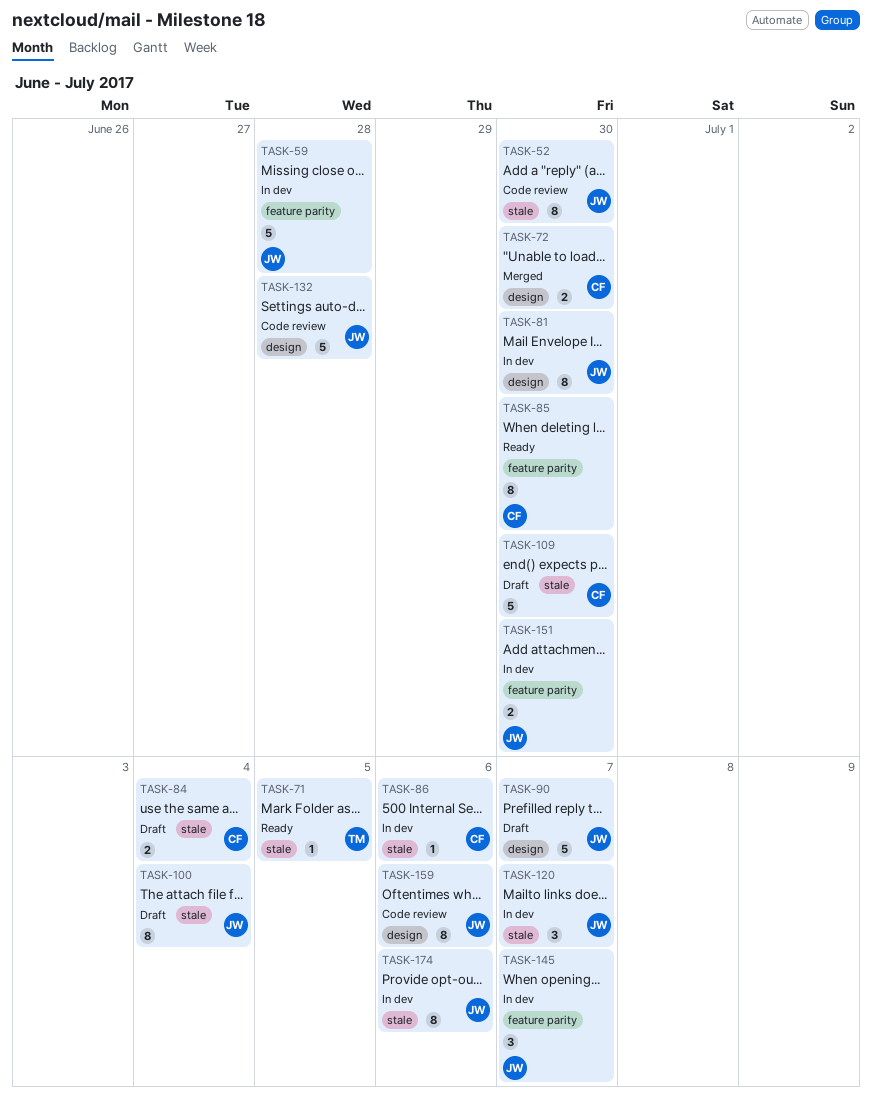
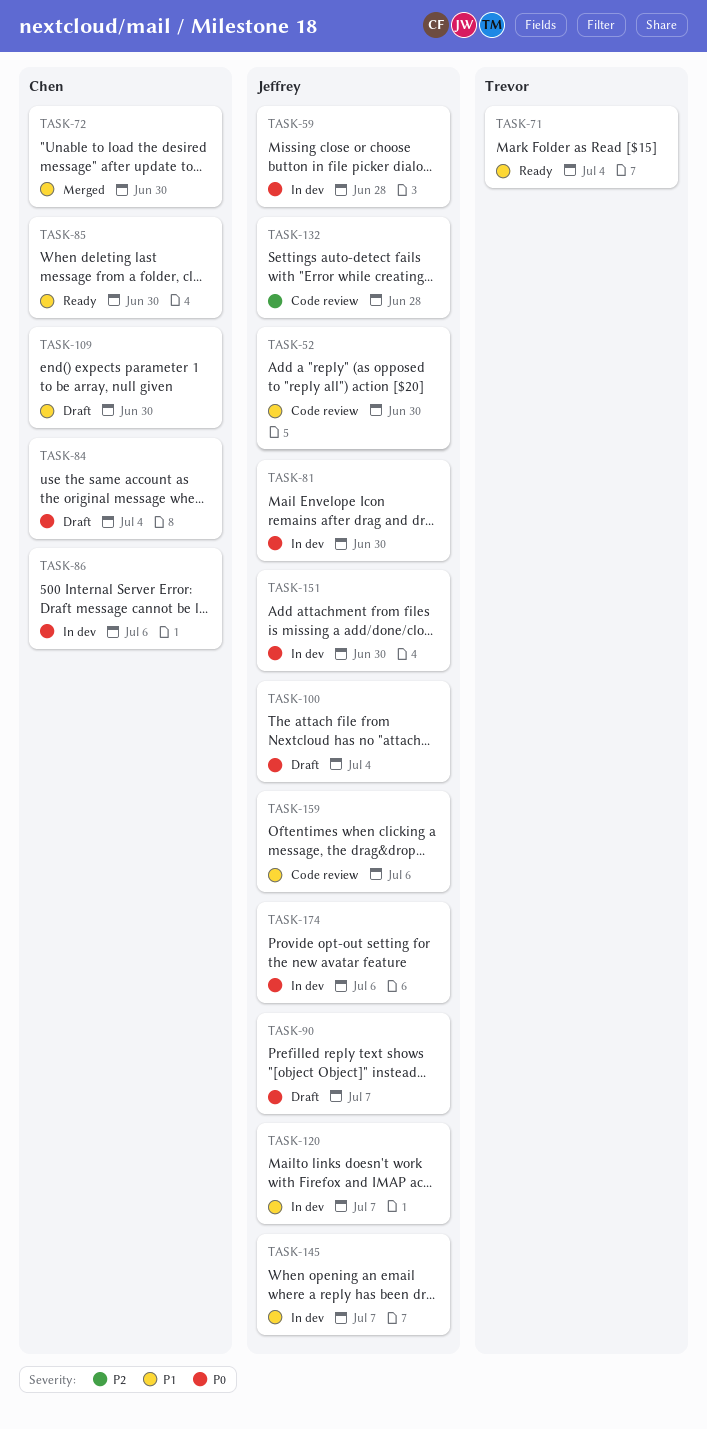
TASK-71, due: Jul 5 -> Jul 4

